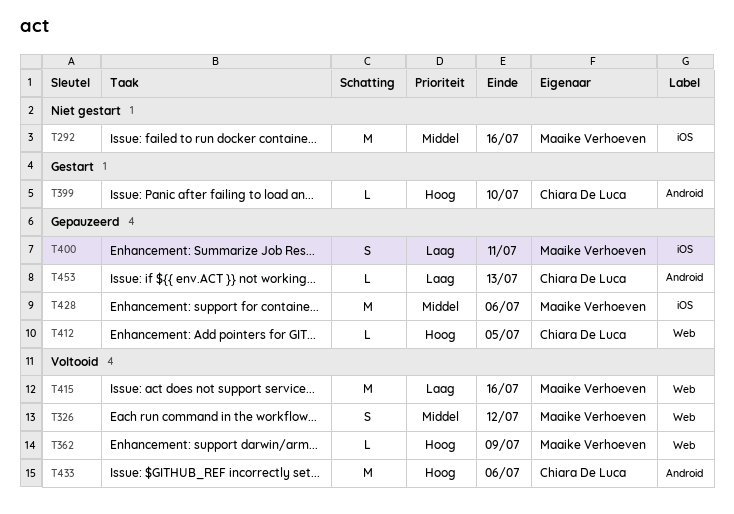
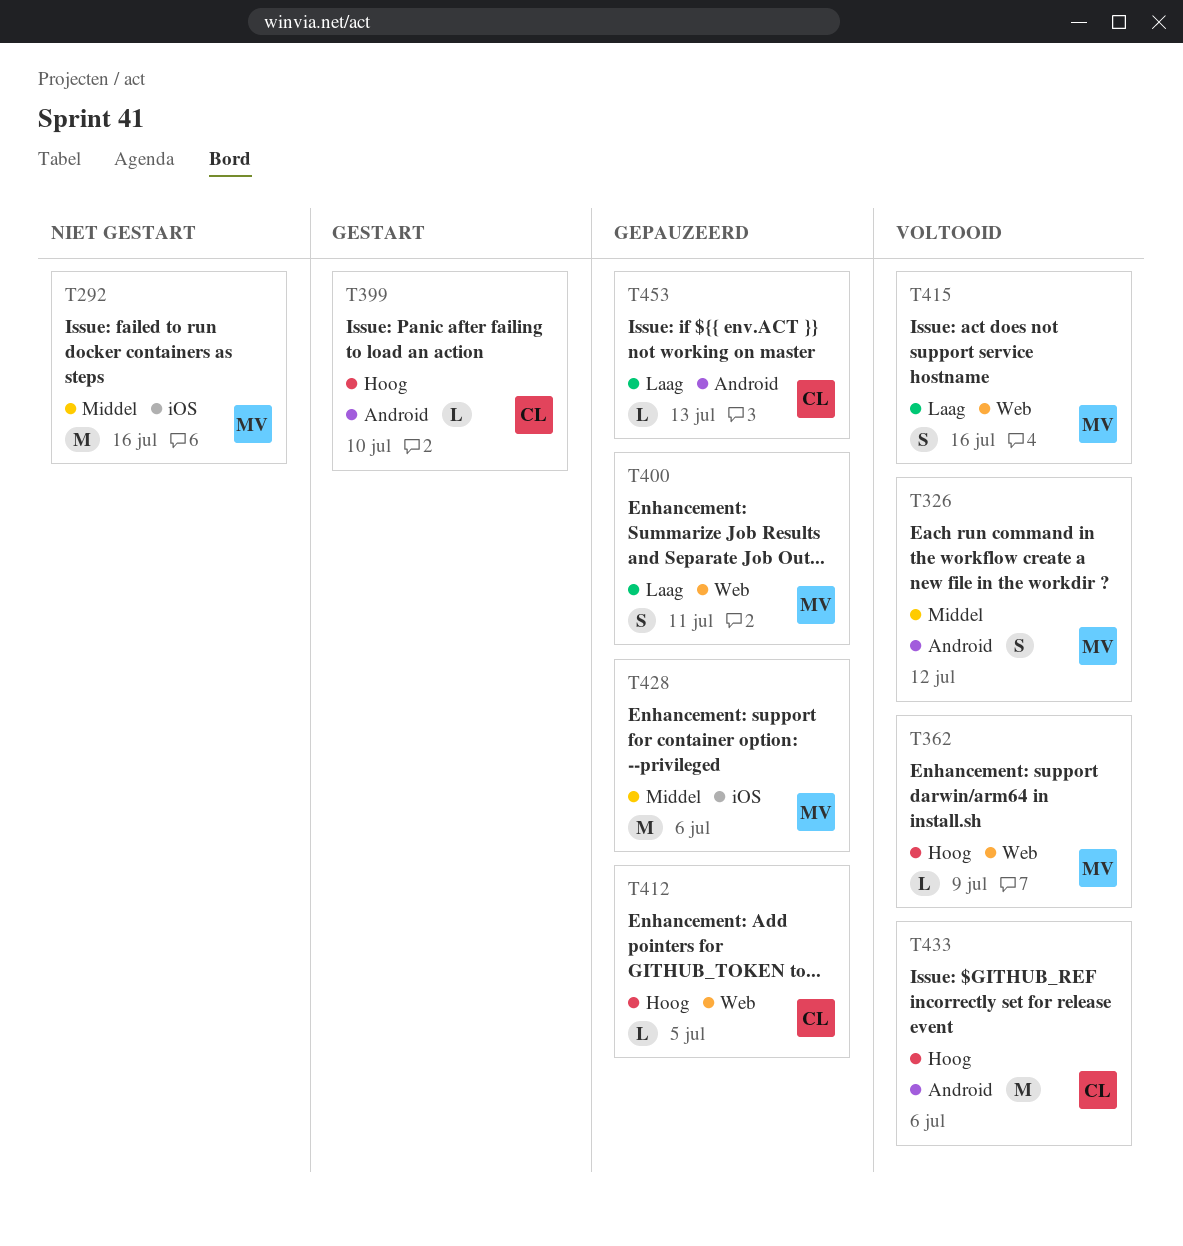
T326, label: Web -> Android
T400, label: iOS -> Web
T415, estimate: M -> S

